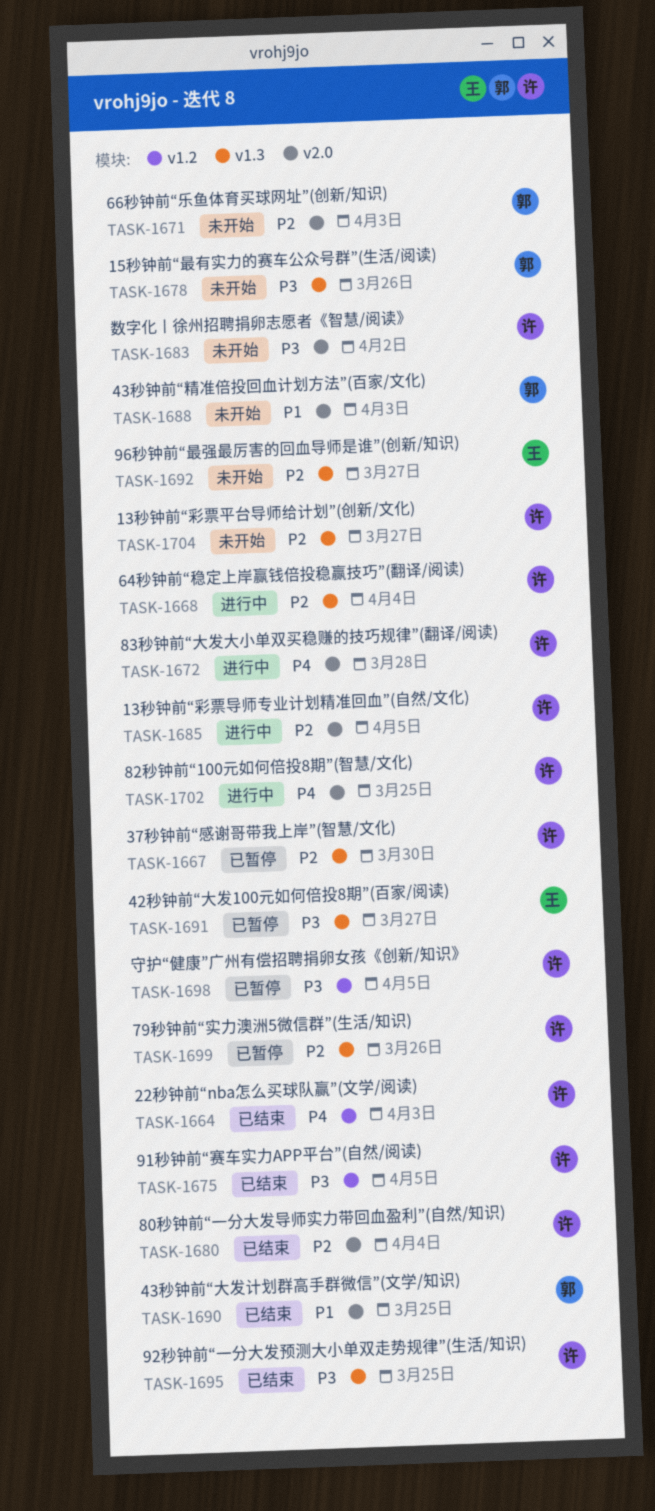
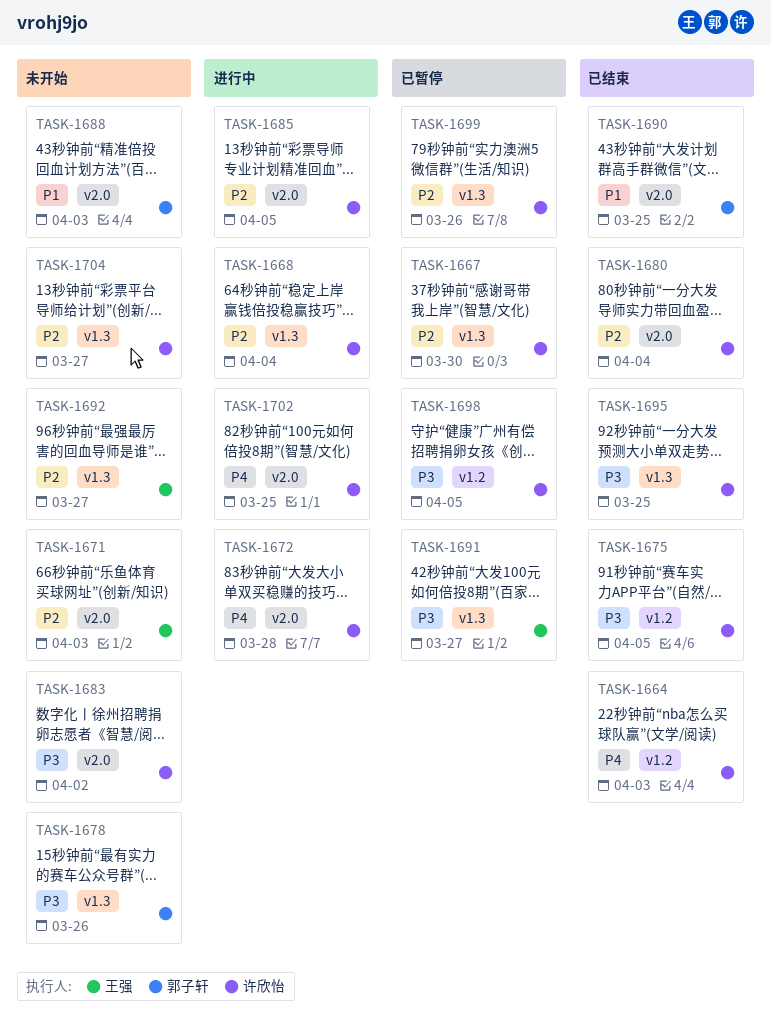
TASK-1671, owner: 郭子轩 -> 王强

